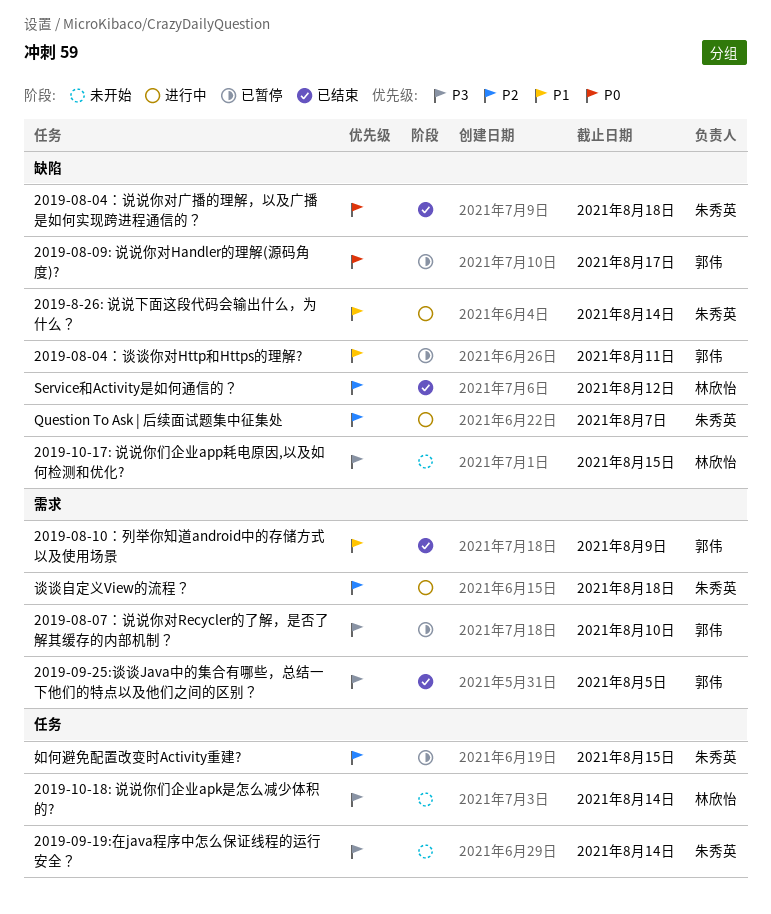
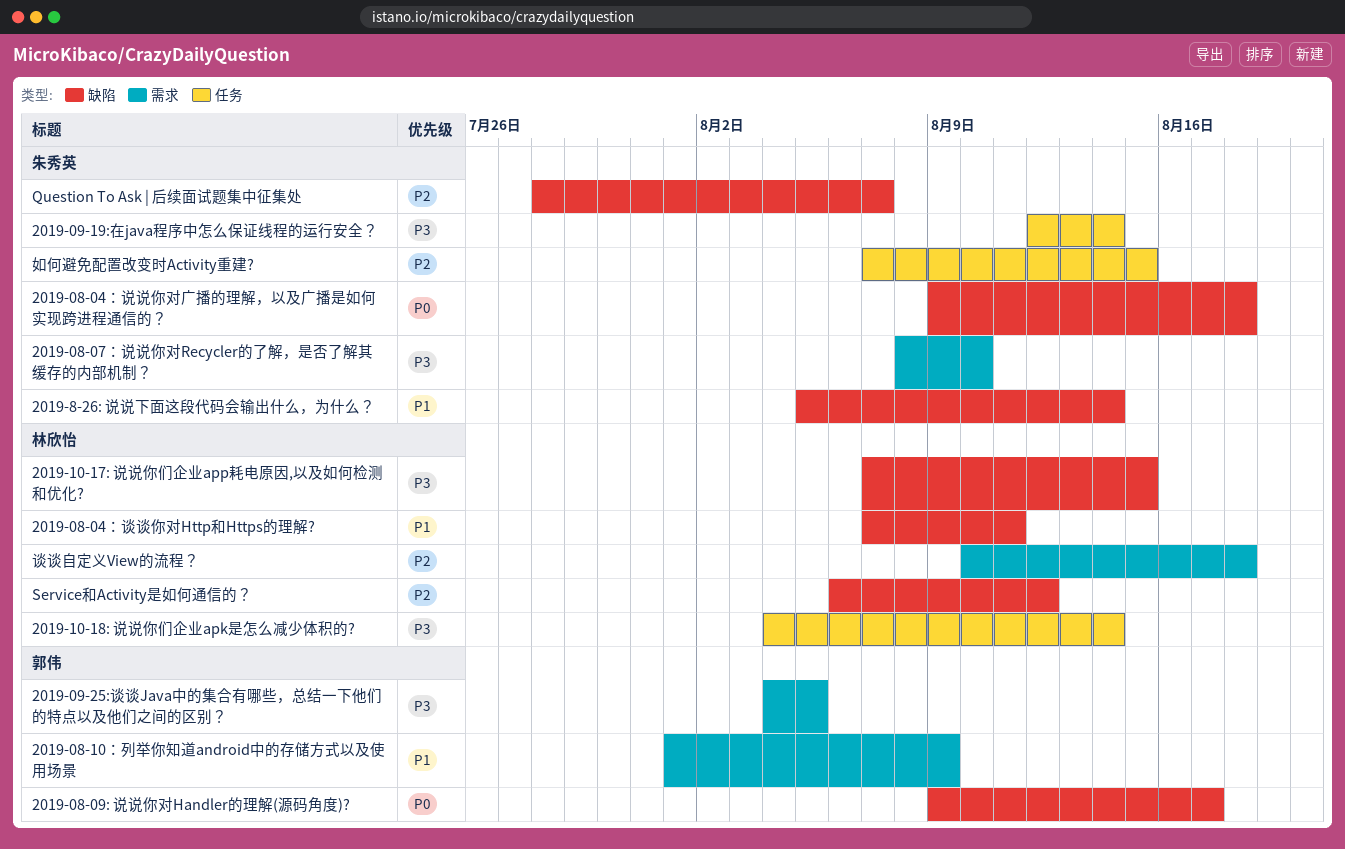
2019-08-04：谈谈你对Http和Https的理解?, owner: 郭伟 -> 林欣怡
2019-08-07：说说你对Recycler的了解，是否了解其缓存的内部机制？, owner: 郭伟 -> 朱秀英
谈谈自定义View的流程？, owner: 朱秀英 -> 林欣怡

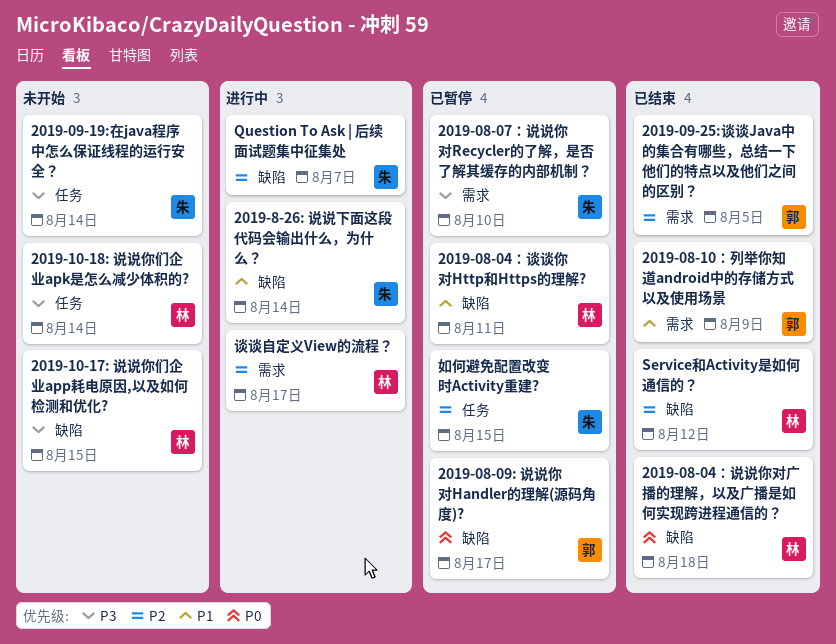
2019-08-04：说说你对广播的理解，以及广播是如何实现跨进程通信的？, owner: 朱秀英 -> 林欣怡
2019-09-25:谈谈Java中的集合有哪些，总结一下他们的特点以及他们之间的区别？, priority: P3 -> P2
谈谈自定义View的流程？, due: Aug 18 -> Aug 17

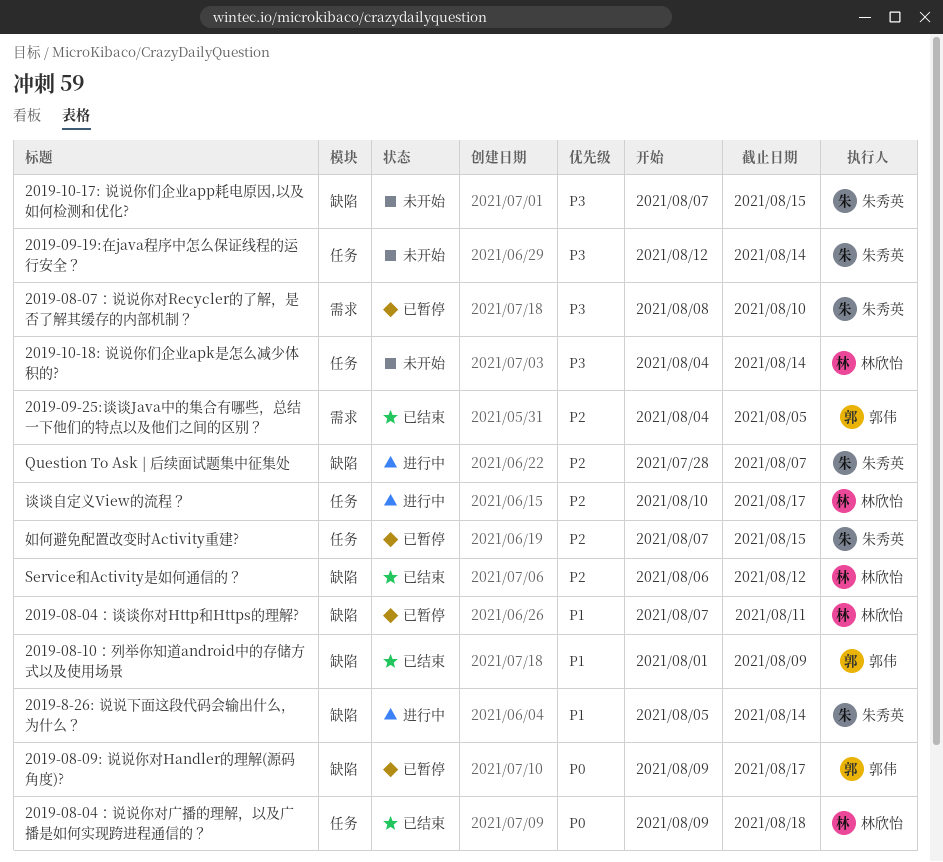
2019-08-04：说说你对广播的理解，以及广播是如何实现跨进程通信的？, label: 缺陷 -> 任务
2019-08-10：列举你知道android中的存储方式以及使用场景, label: 需求 -> 缺陷
2019-10-17: 说说你们企业app耗电原因,以及如何检测和优化?, owner: 林欣怡 -> 朱秀英
谈谈自定义View的流程？, label: 需求 -> 任务

